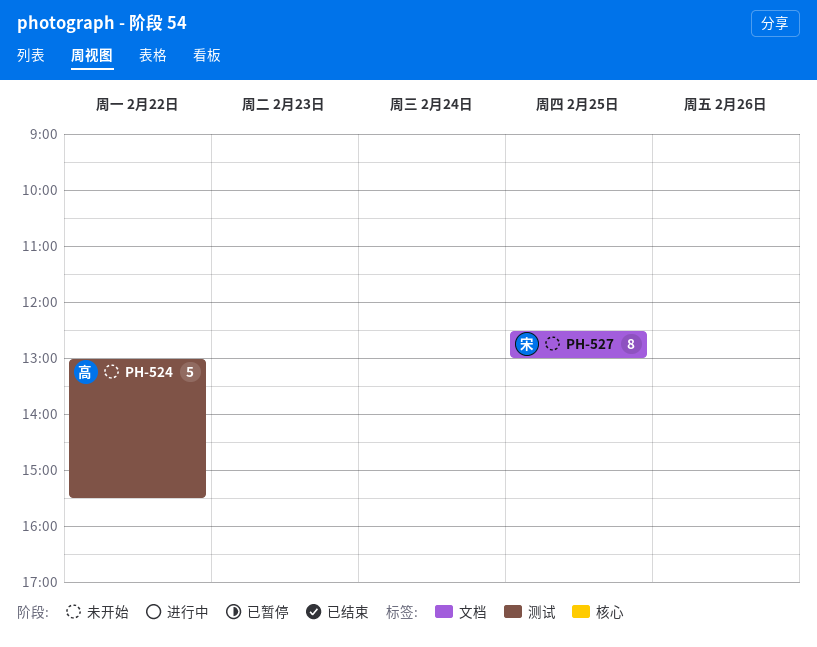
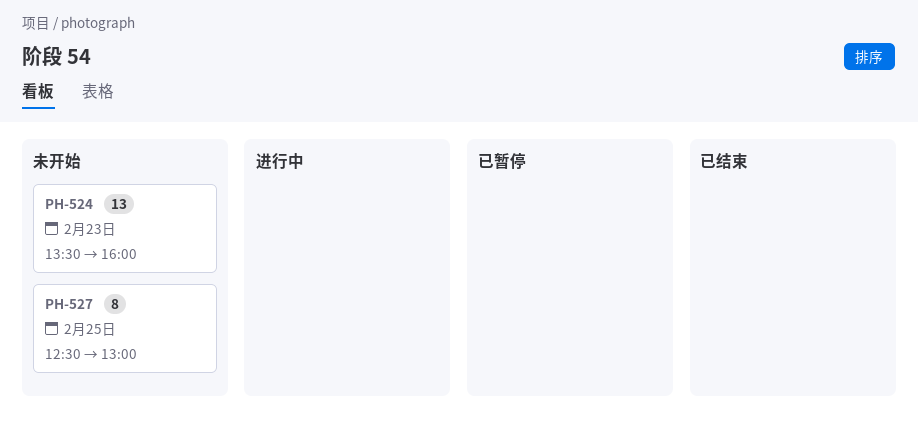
PH-524, estimate: 5 -> 13
PH-524, day: Feb 22 -> Feb 23
PH-524, begins: 13:00 -> 13:30
PH-524, ends: 15:30 -> 16:00

